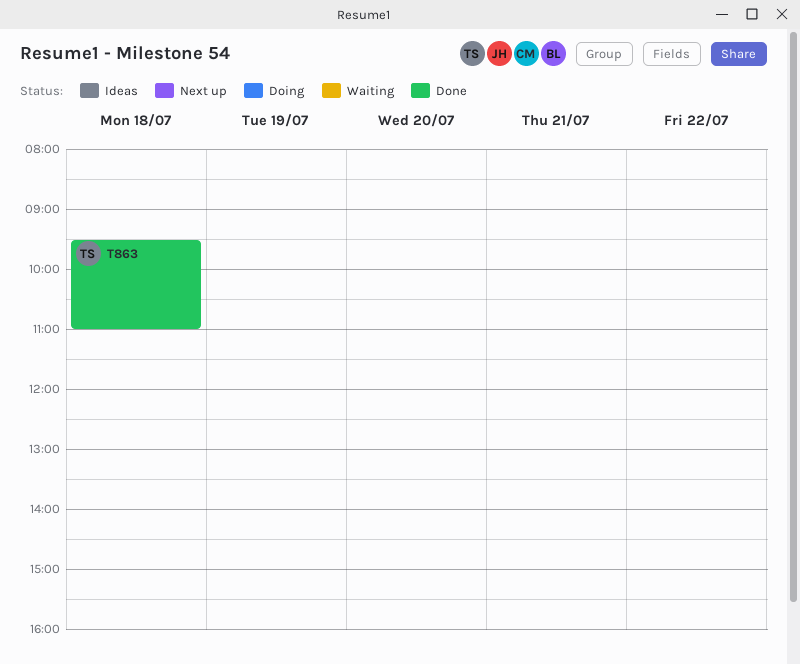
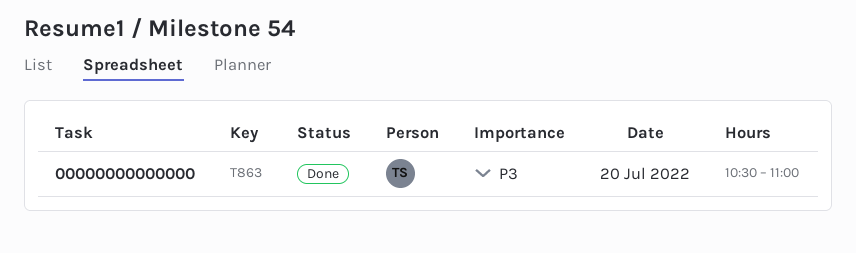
T863, day: Jul 18 -> Jul 20
T863, begins: 09:30 -> 10:30

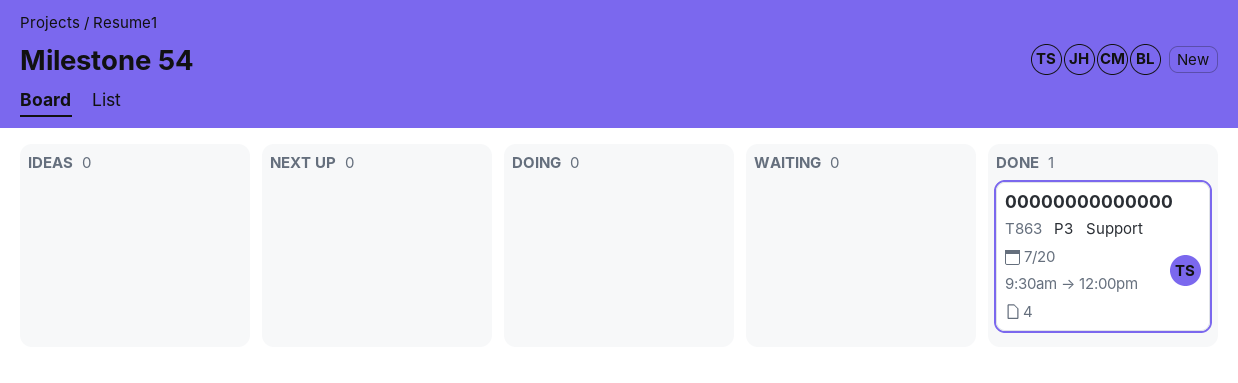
T863, begins: 10:30 -> 09:30
T863, ends: 11:00 -> 12:00

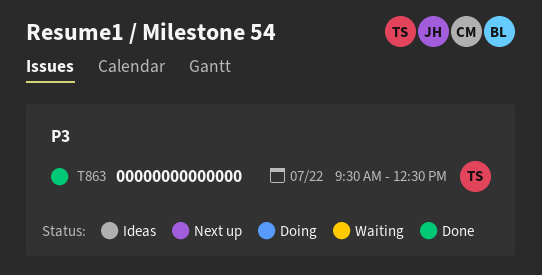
T863, day: Jul 20 -> Jul 22
T863, ends: 12:00 -> 12:30

